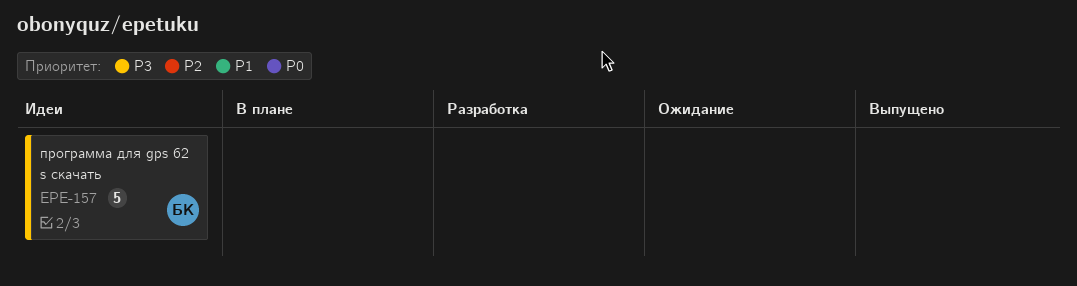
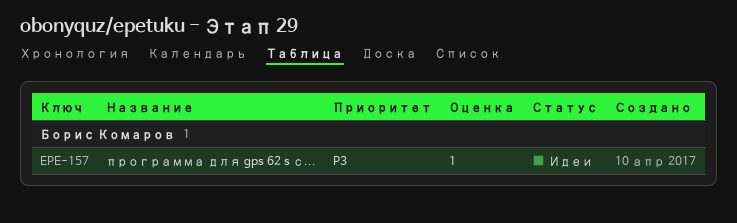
EPE-157, estimate: 5 -> 1

